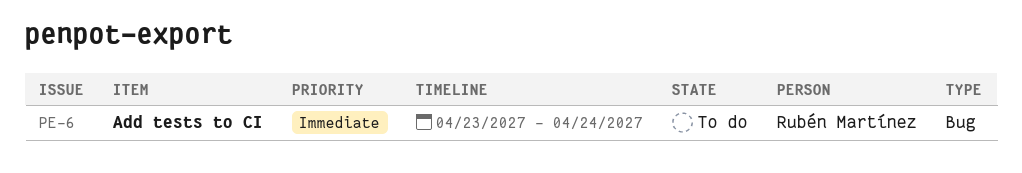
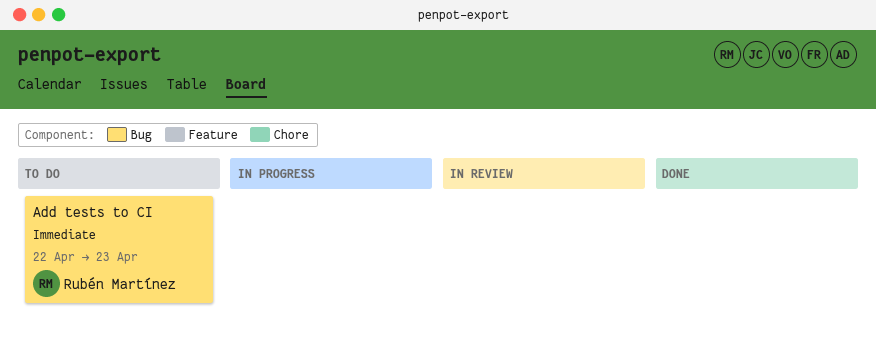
Add tests to CI, start: Apr 23 -> Apr 22
Add tests to CI, due: Apr 24 -> Apr 23

